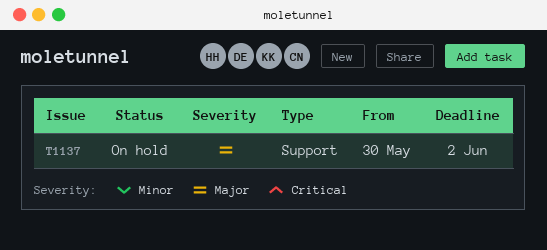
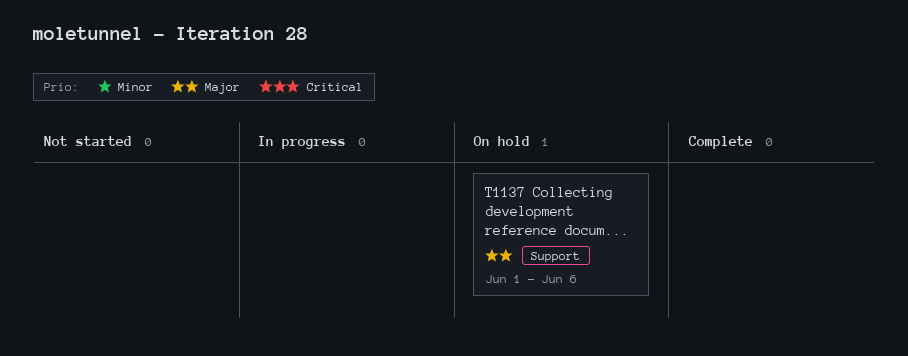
T1137, start: May 30 -> Jun 1
T1137, due: Jun 2 -> Jun 6

